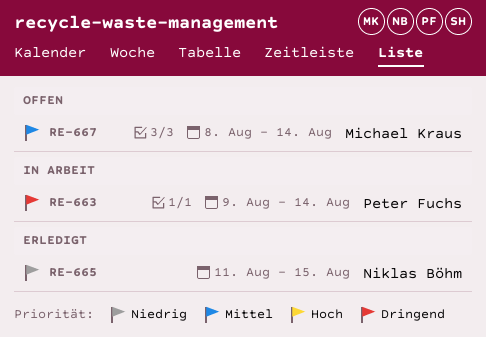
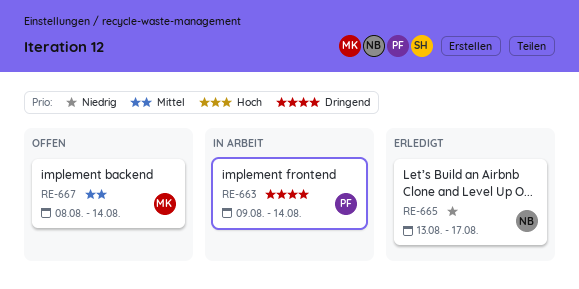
RE-665, start: Aug 11 -> Aug 13
RE-665, due: Aug 15 -> Aug 17

